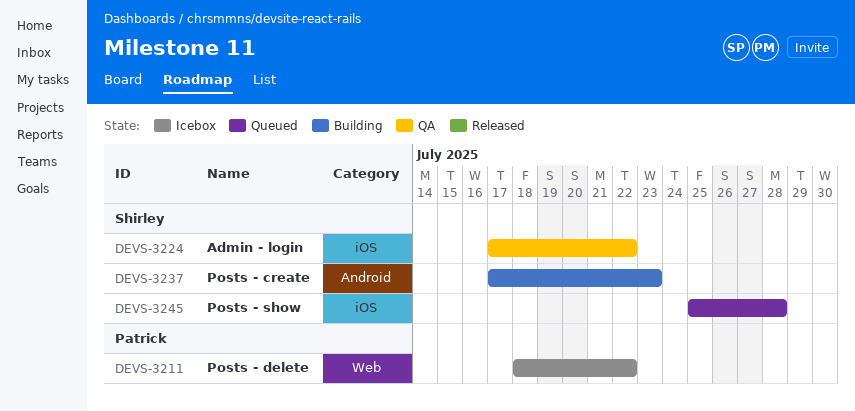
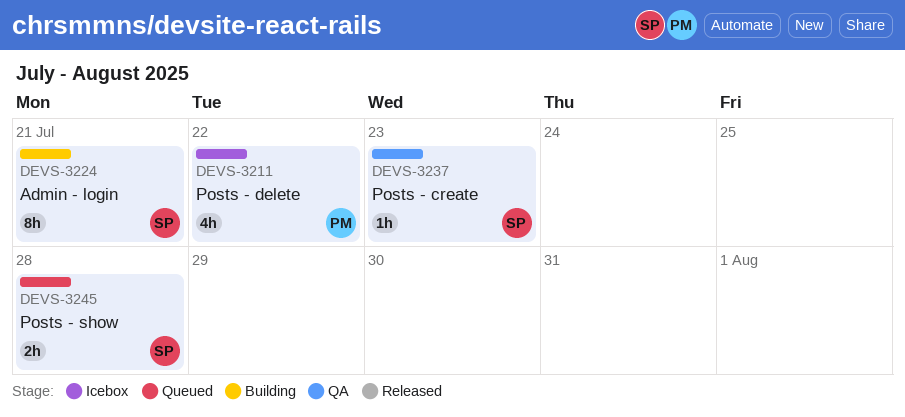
DEVS-3224, status: QA -> Building
DEVS-3224, due: Jul 22 -> Jul 21
DEVS-3237, status: Building -> QA

